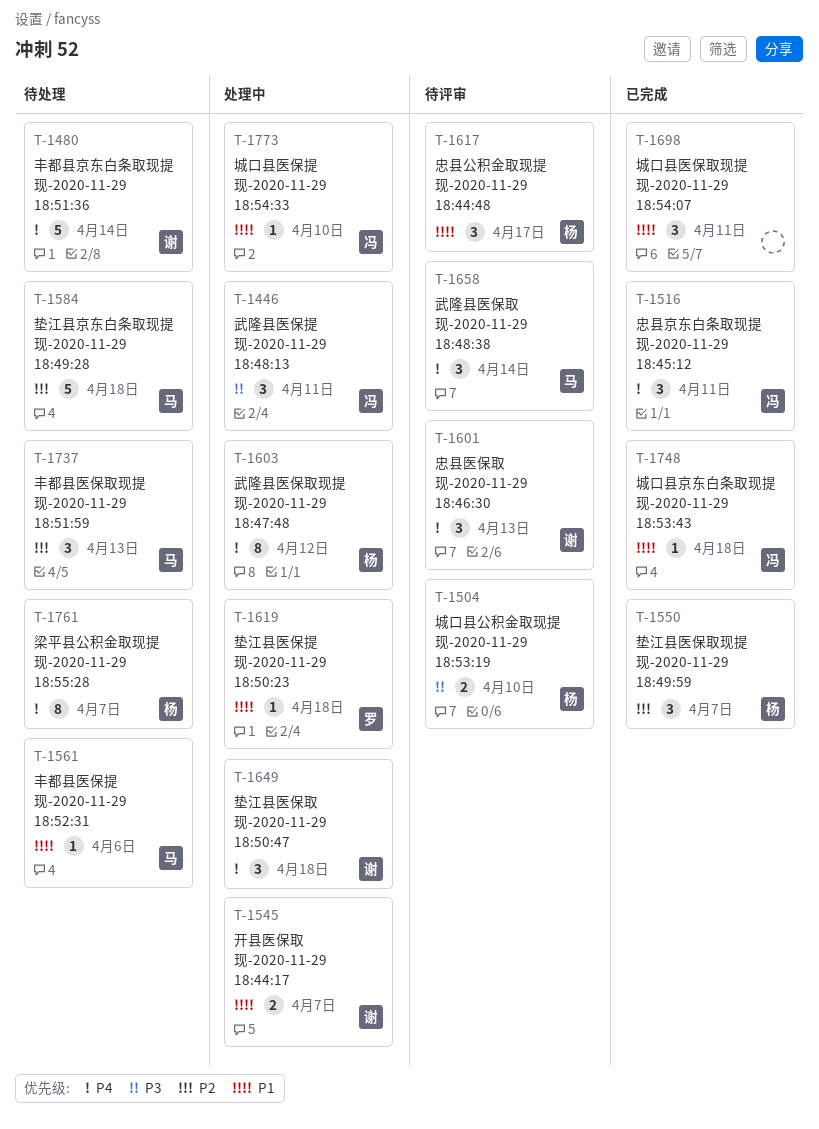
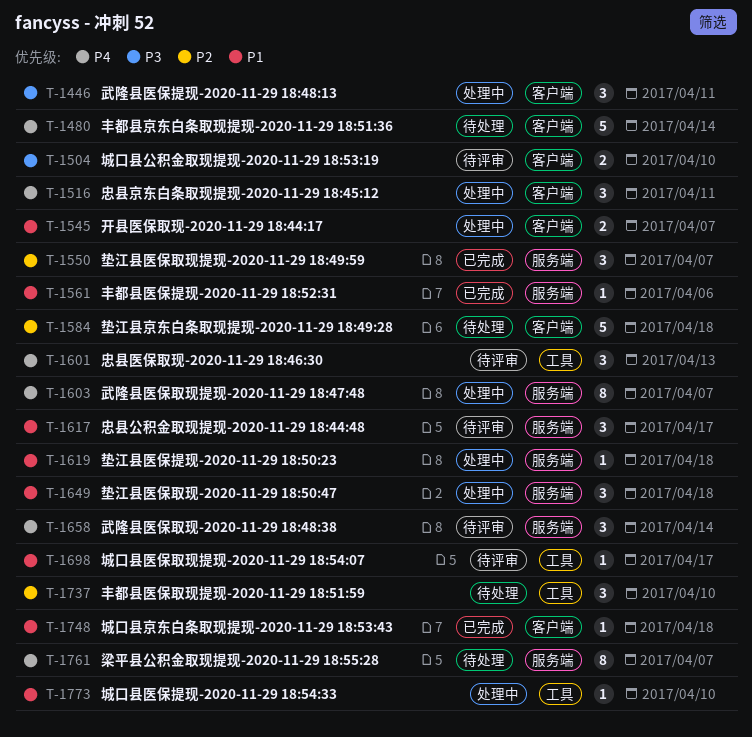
T-1516, status: 已完成 -> 处理中
T-1561, status: 待处理 -> 已完成
T-1603, due: Apr 12 -> Apr 7
T-1649, priority: P4 -> P1
T-1698, status: 已完成 -> 待评审
T-1698, estimate: 3 -> 1
T-1698, due: Apr 11 -> Apr 17
T-1737, due: Apr 13 -> Apr 10

